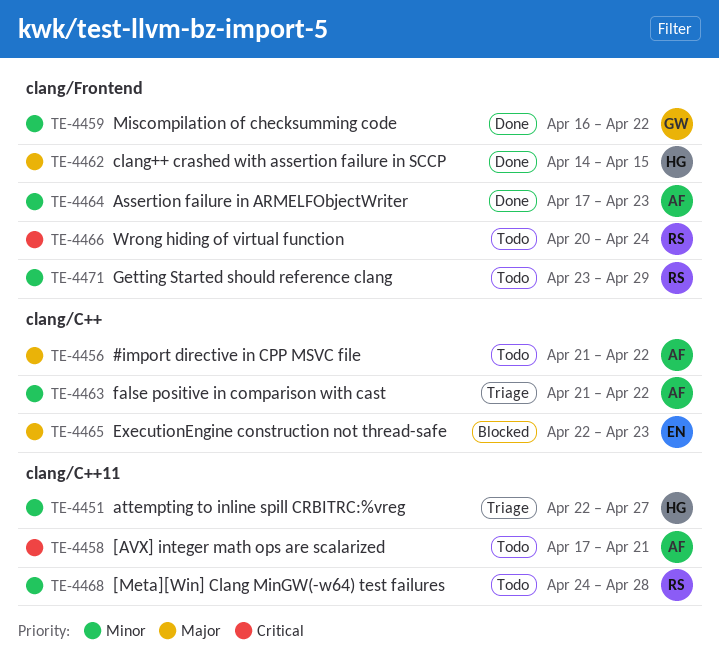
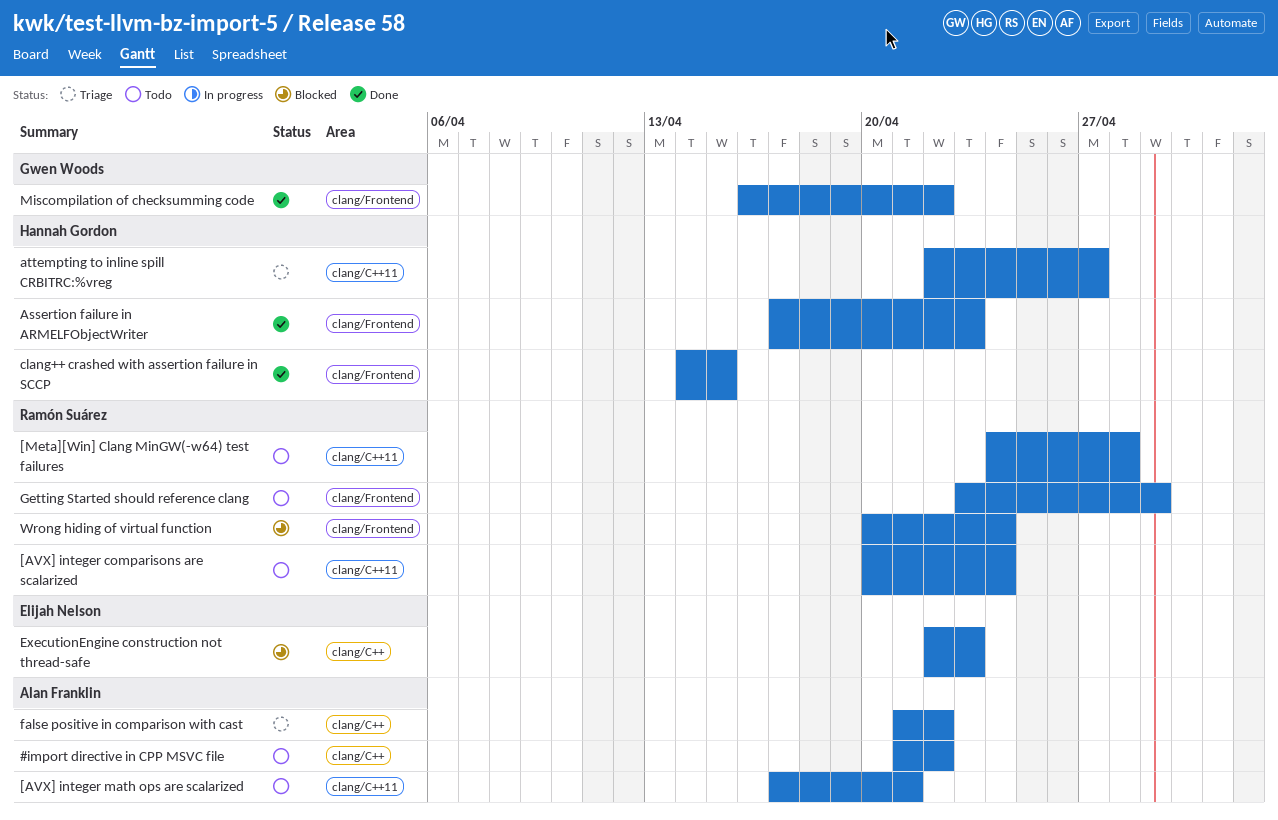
[AVX] integer comparisons are scalarized: none -> present
Assertion failure in ARMELFObjectWriter, owner: Alan Franklin -> Hannah Gordon
Wrong hiding of virtual function, status: Todo -> Blocked

